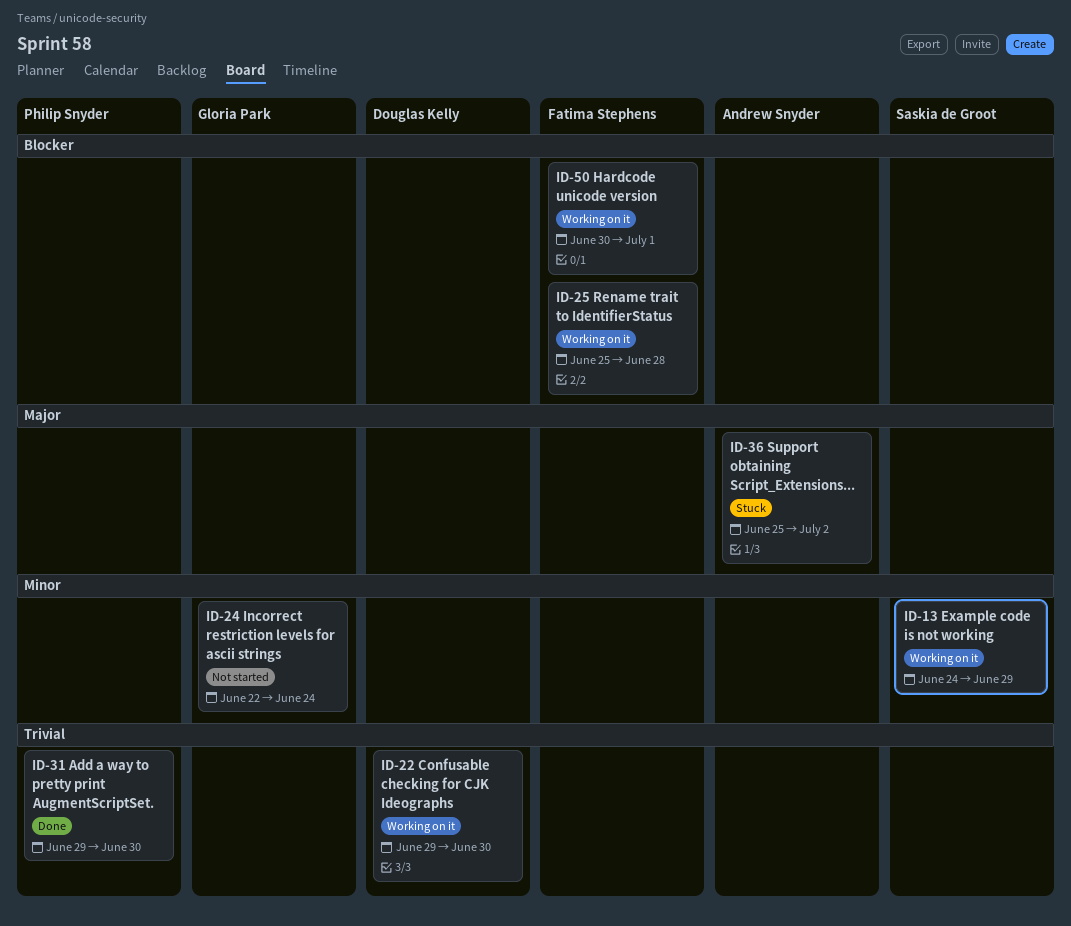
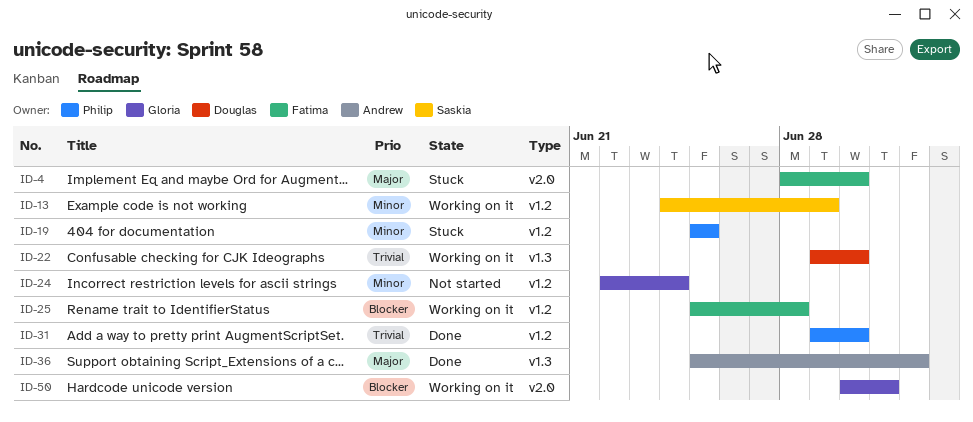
ID-4: none -> present
ID-19: none -> present
ID-36, status: Stuck -> Done
ID-50, owner: Fatima Stephens -> Gloria Park

